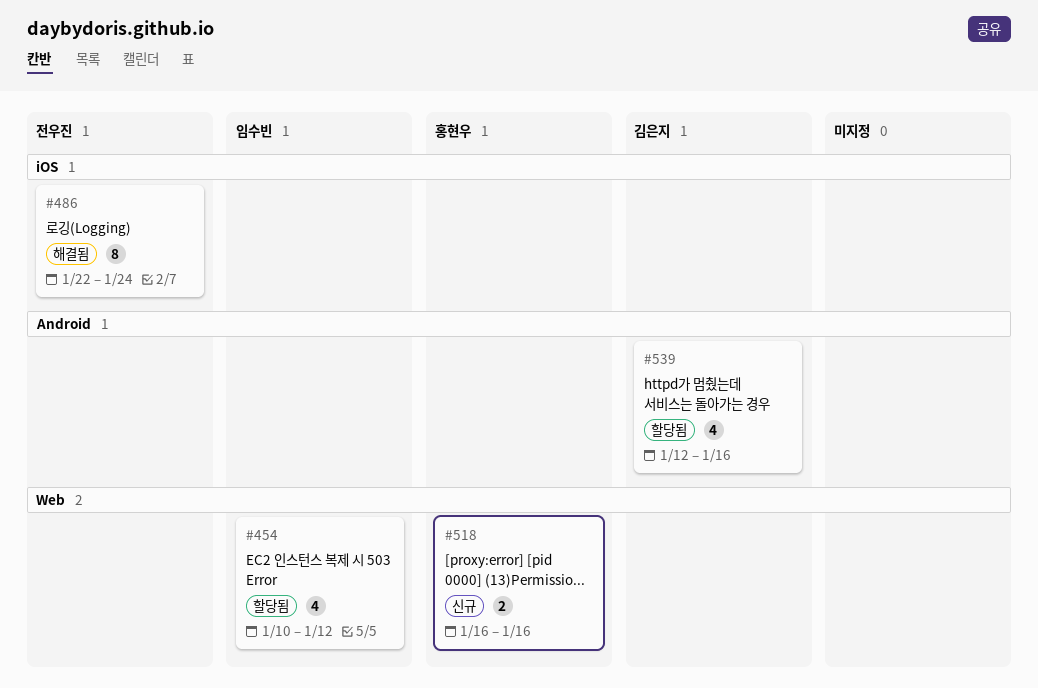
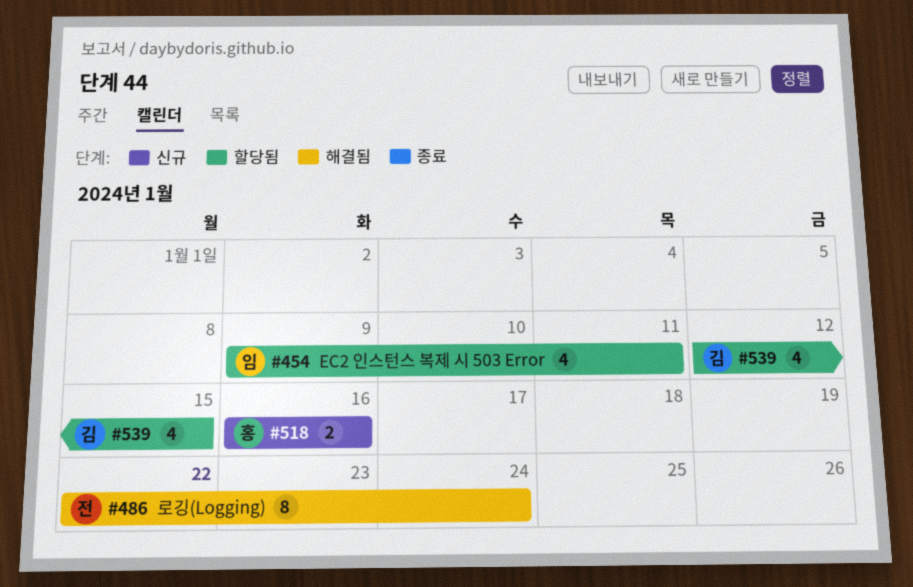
#454, start: Jan 10 -> Jan 9
#454, due: Jan 12 -> Jan 11
#539, due: Jan 16 -> Jan 15

